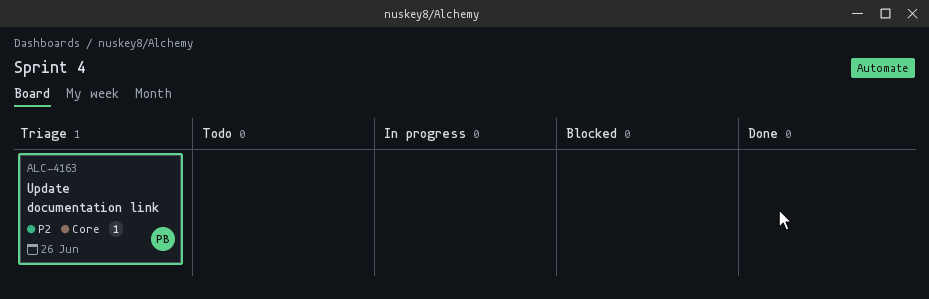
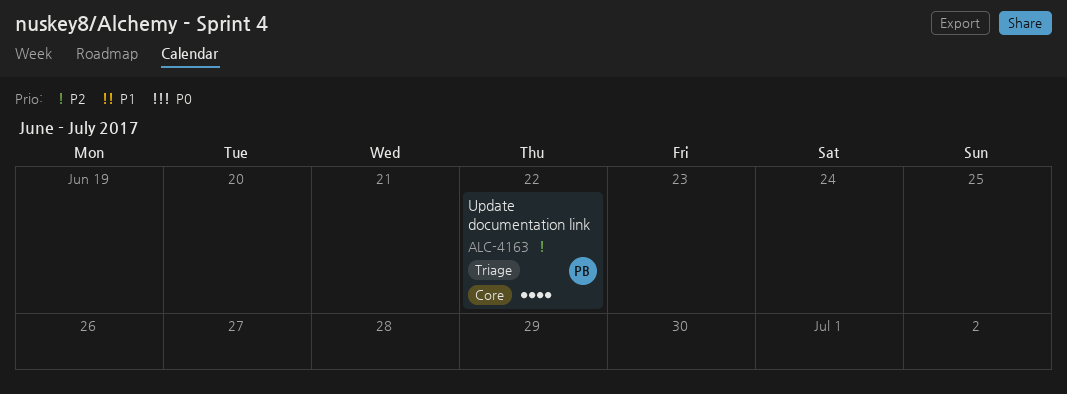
ALC-4163, estimate: 1 -> 4
ALC-4163, due: Jun 26 -> Jun 22

